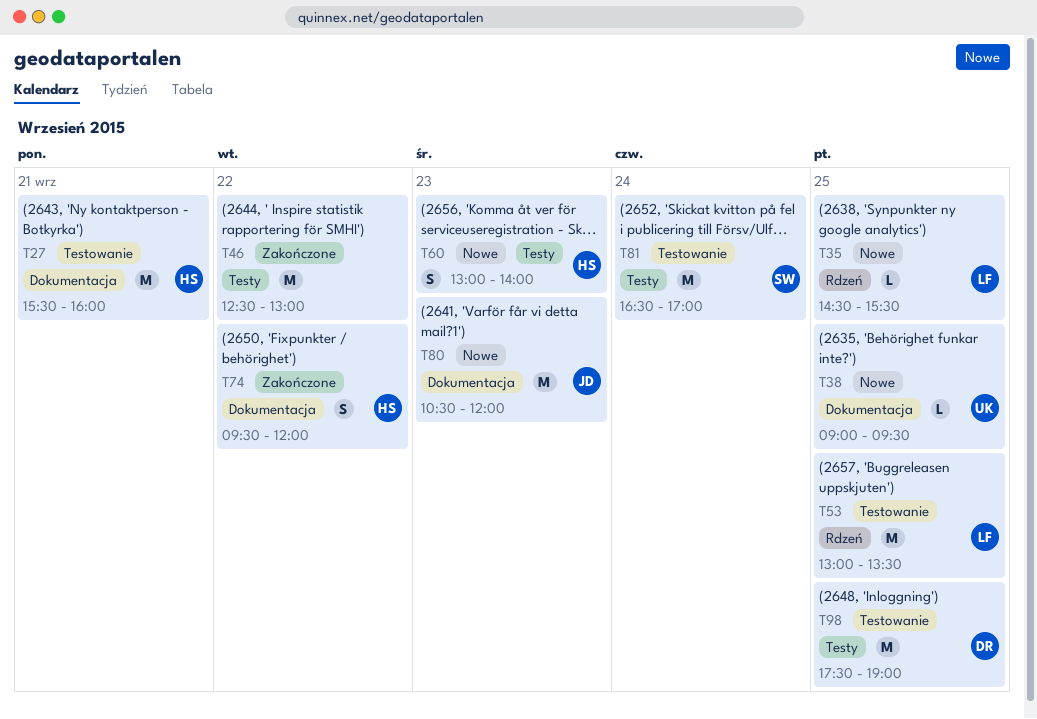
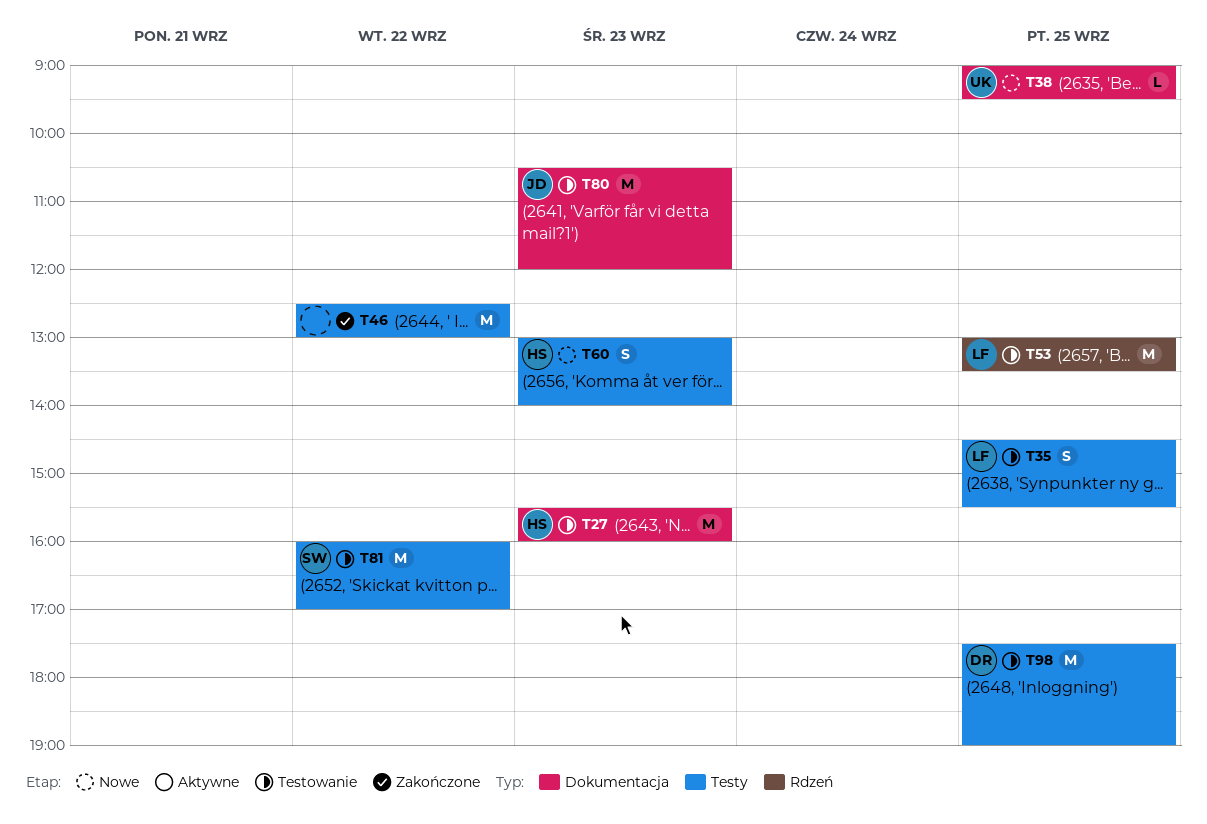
T27, day: Sep 21 -> Sep 23
T35, status: Nowe -> Testowanie
T35, label: Rdzeń -> Testy
T35, estimate: L -> S
T74: present -> none
T80, status: Nowe -> Testowanie
T81, day: Sep 24 -> Sep 22
T81, begins: 16:30 -> 16:00

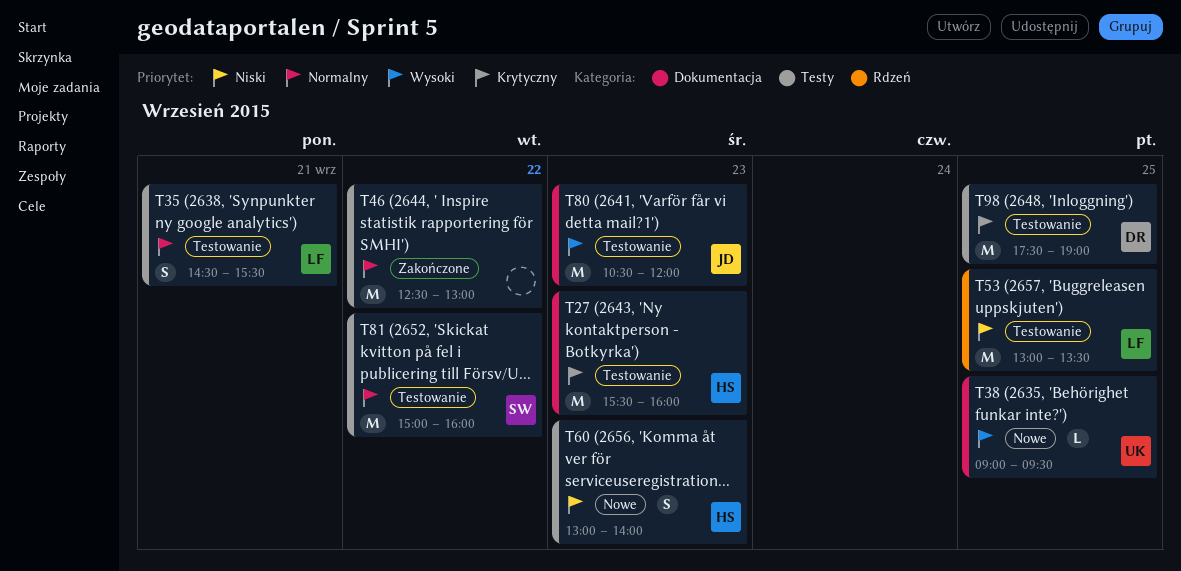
T35, day: Sep 25 -> Sep 21
T81, begins: 16:00 -> 15:00
T81, ends: 17:00 -> 16:00

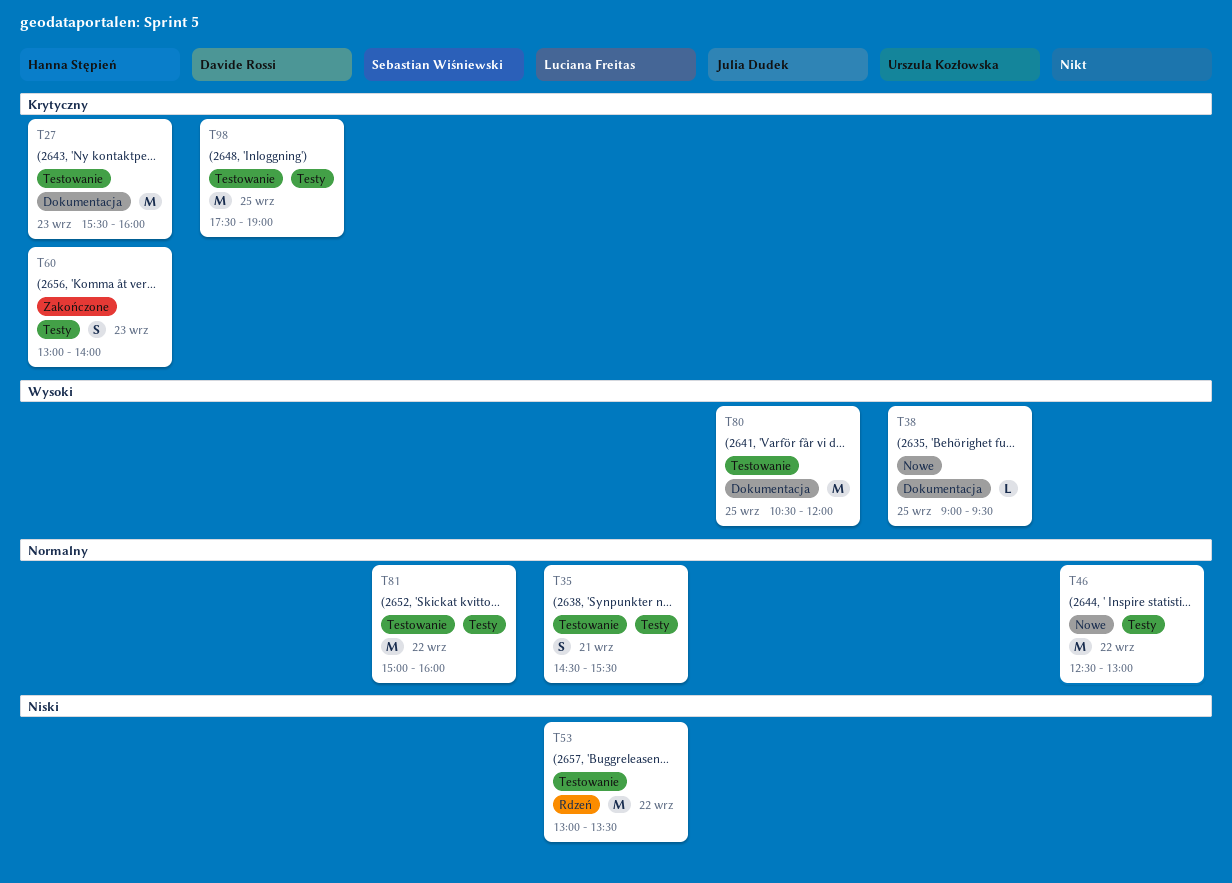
T46, status: Zakończone -> Nowe
T53, day: Sep 25 -> Sep 22
T60, status: Nowe -> Zakończone
T60, priority: Niski -> Krytyczny
T80, day: Sep 23 -> Sep 25

